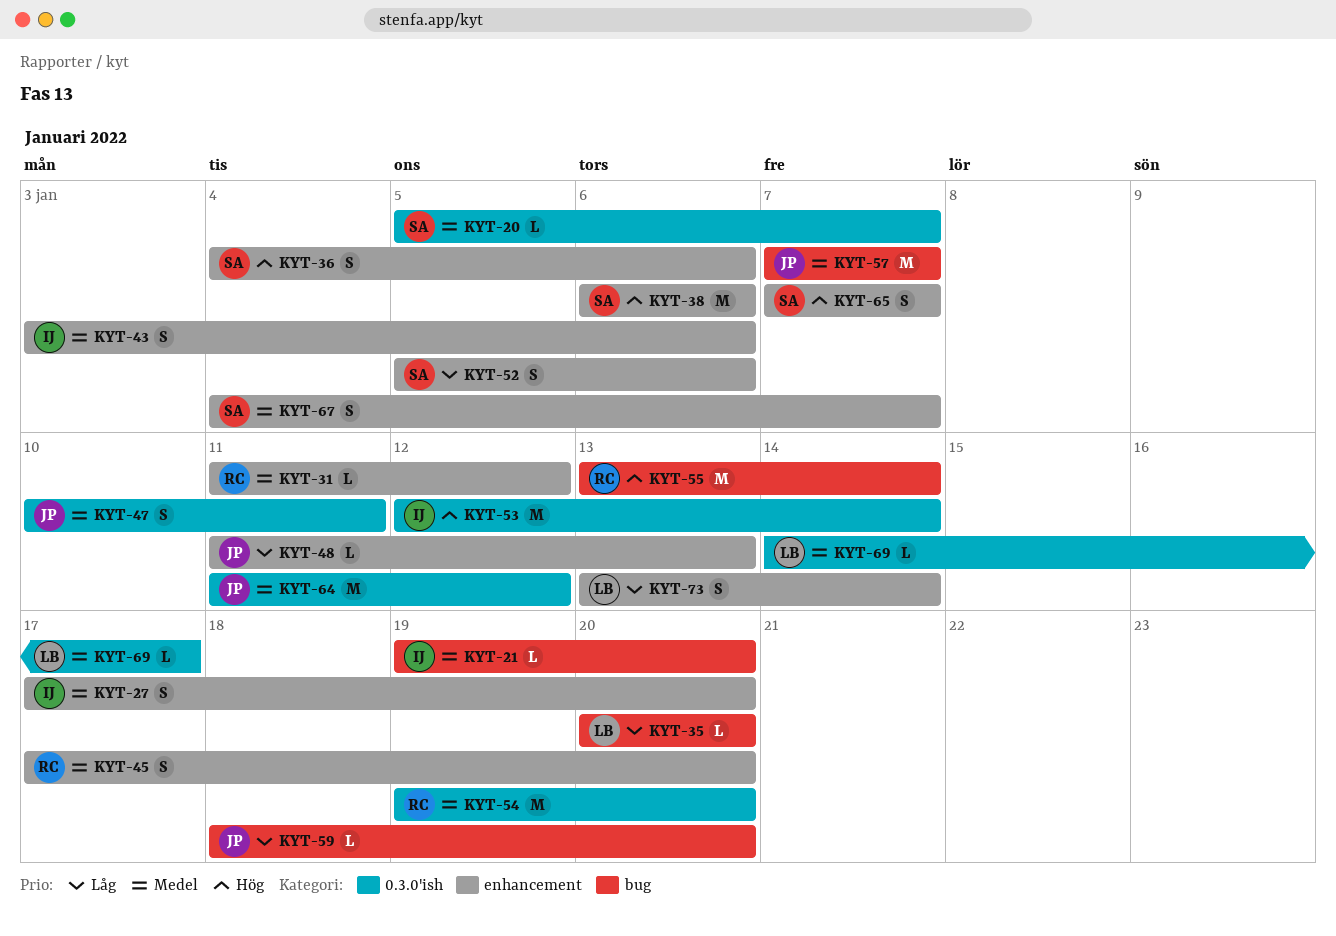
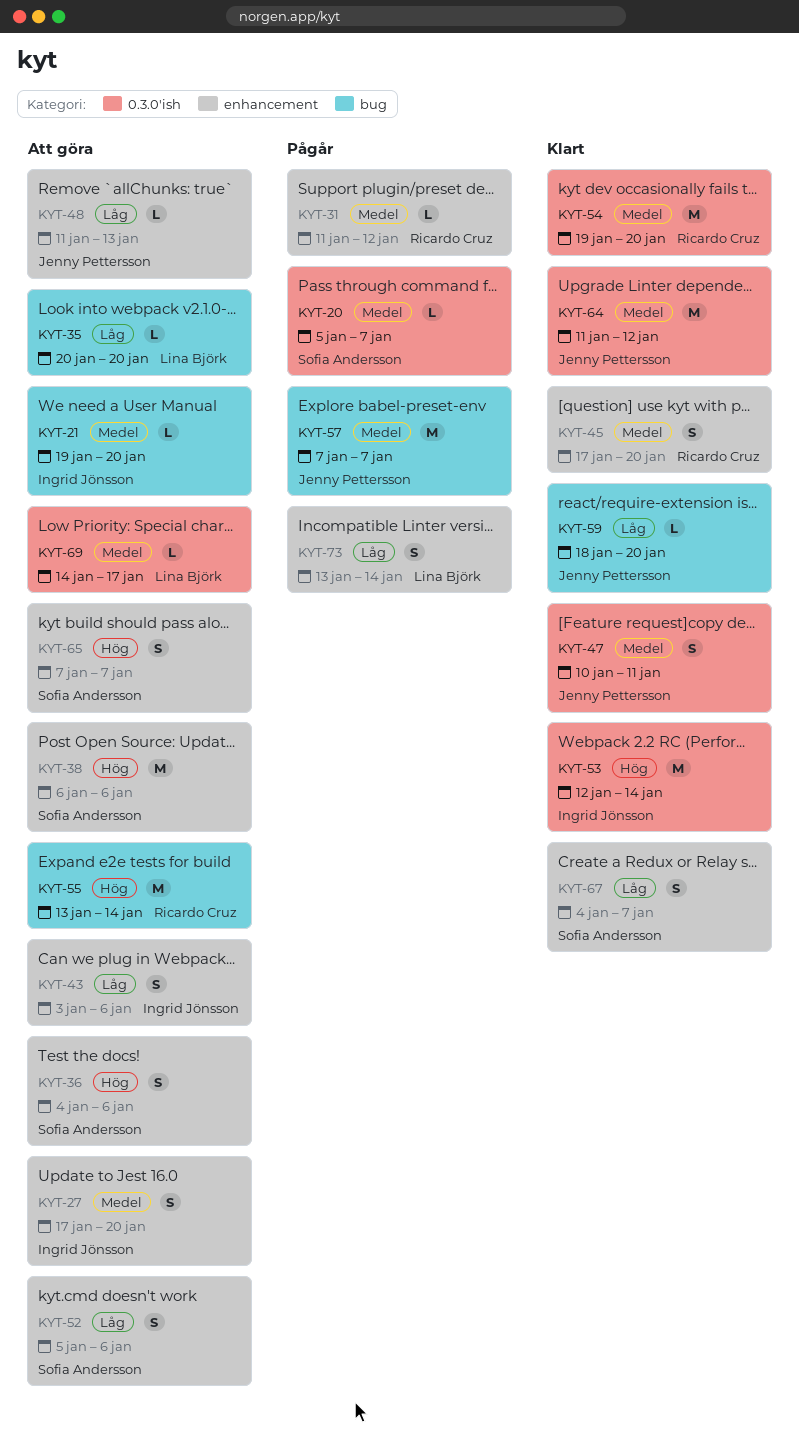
KYT-43, priority: Medel -> Låg
KYT-67, priority: Medel -> Låg

